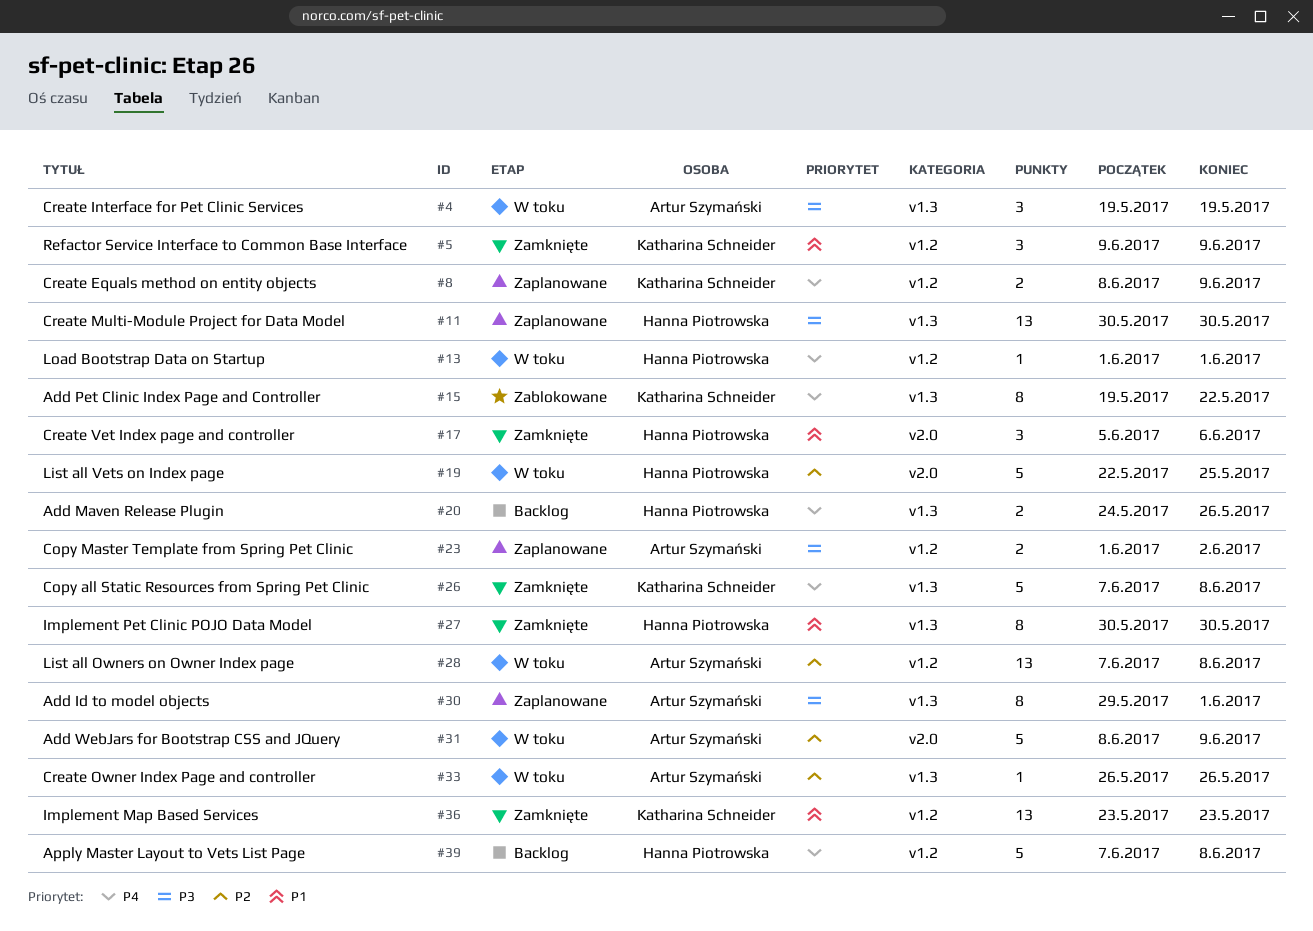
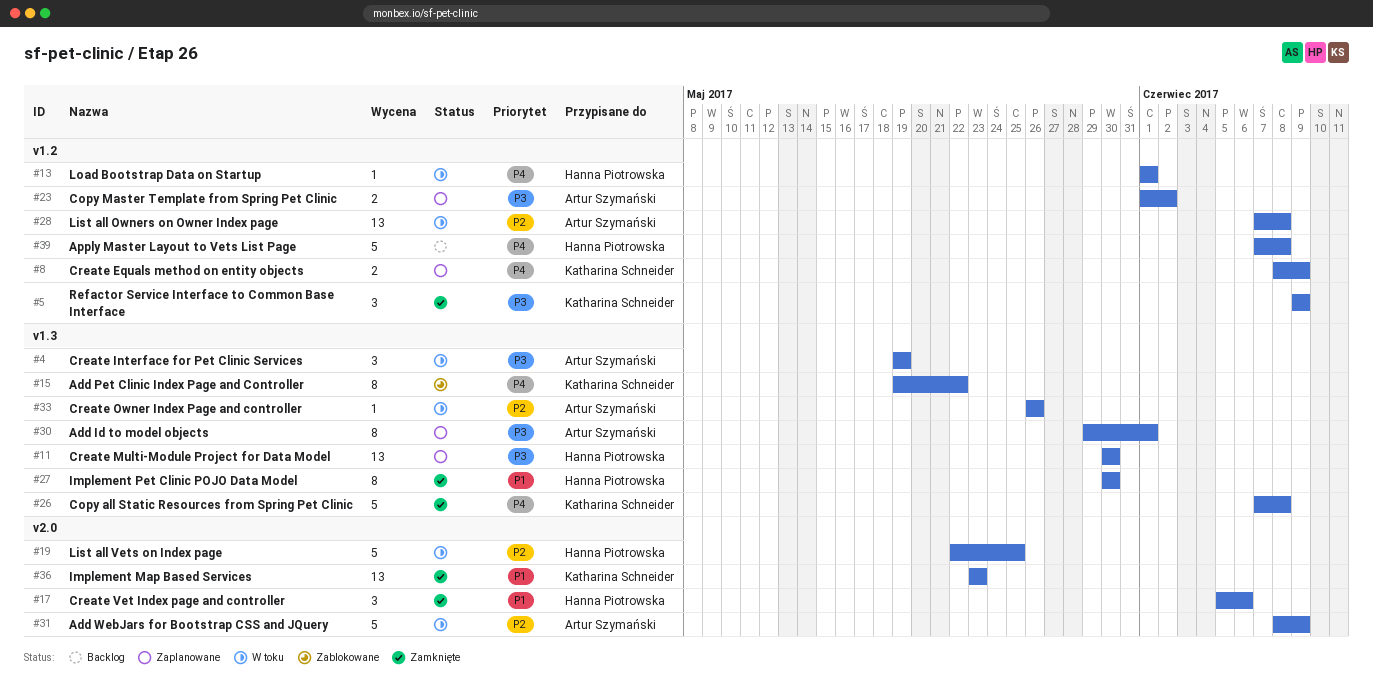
#5, priority: P1 -> P3
#20: present -> none
#36, label: v1.2 -> v2.0

